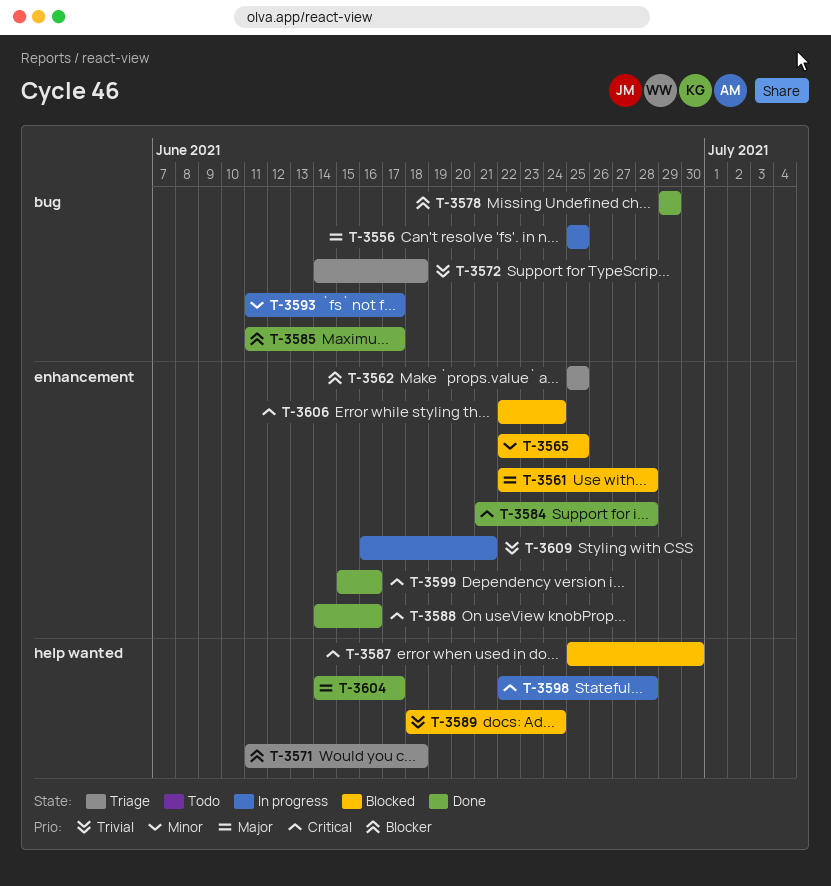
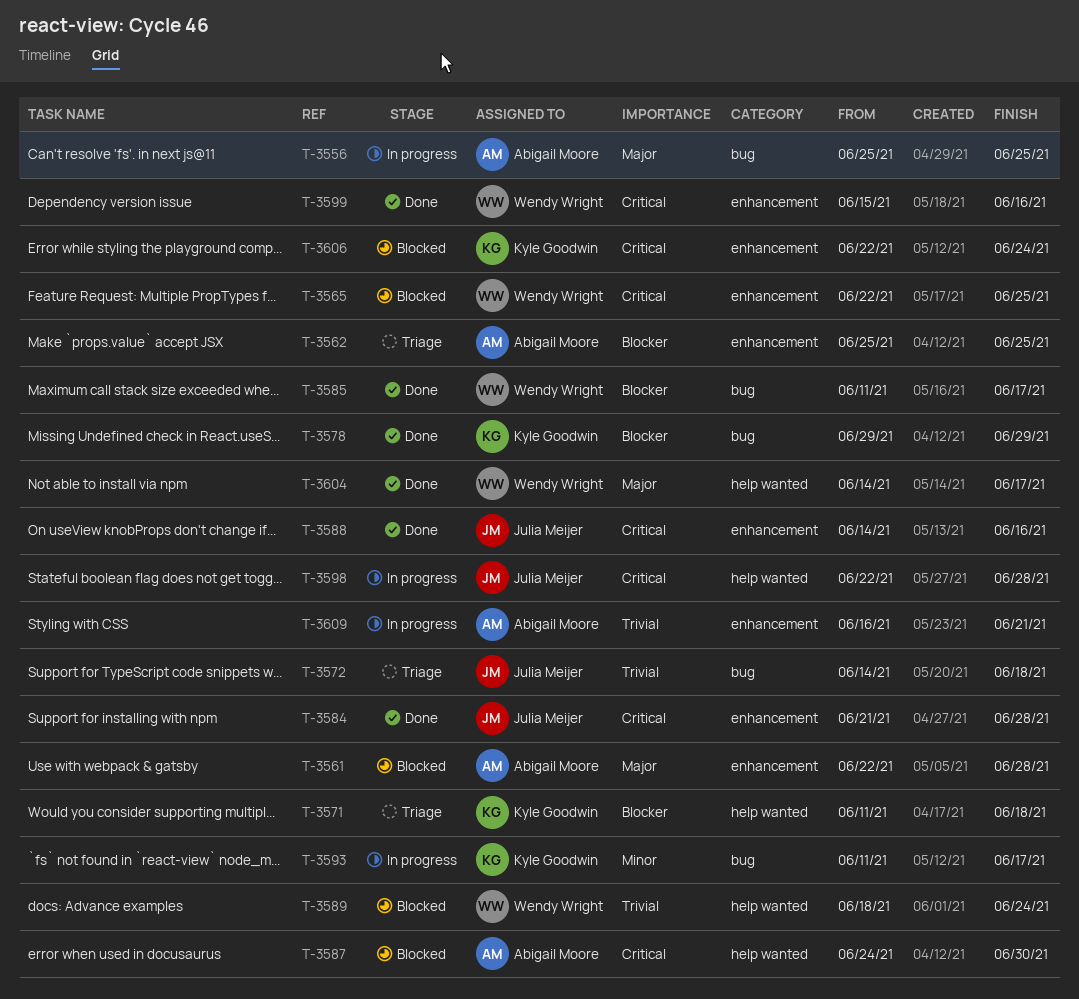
T-3565, priority: Minor -> Critical
T-3587, start: Jun 25 -> Jun 24

